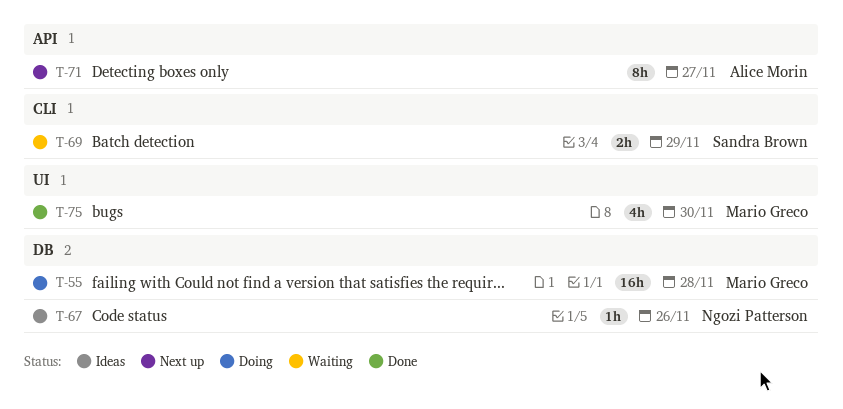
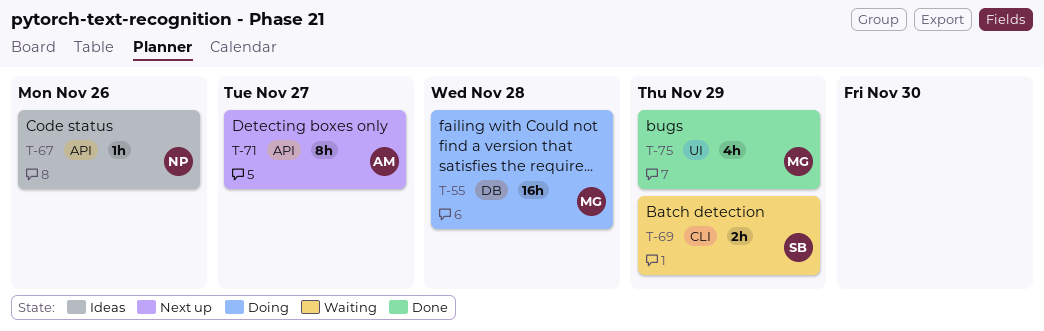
T-67, label: DB -> API
T-75, due: Nov 30 -> Nov 29

